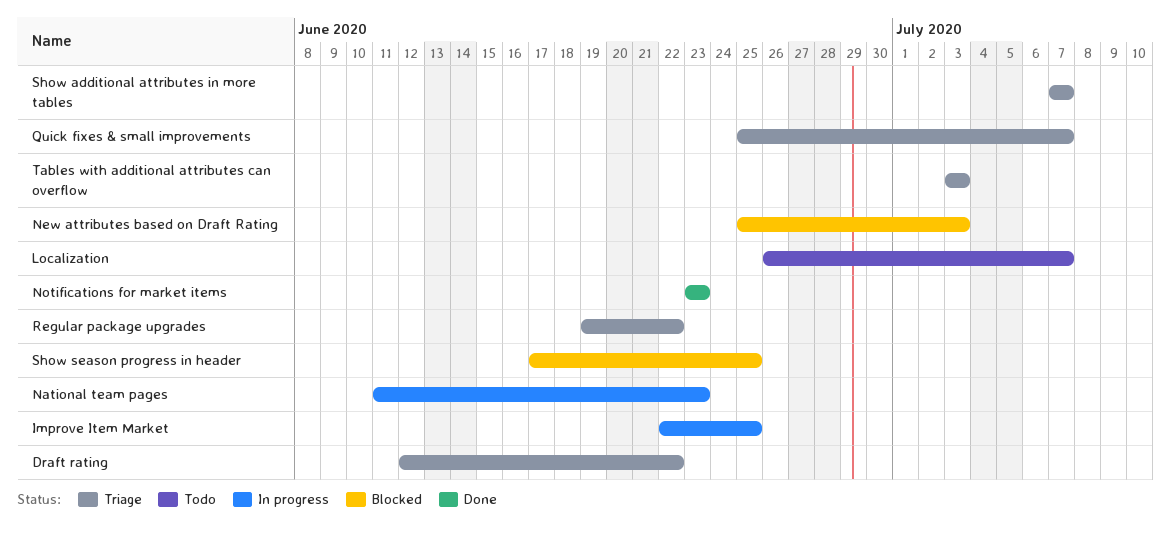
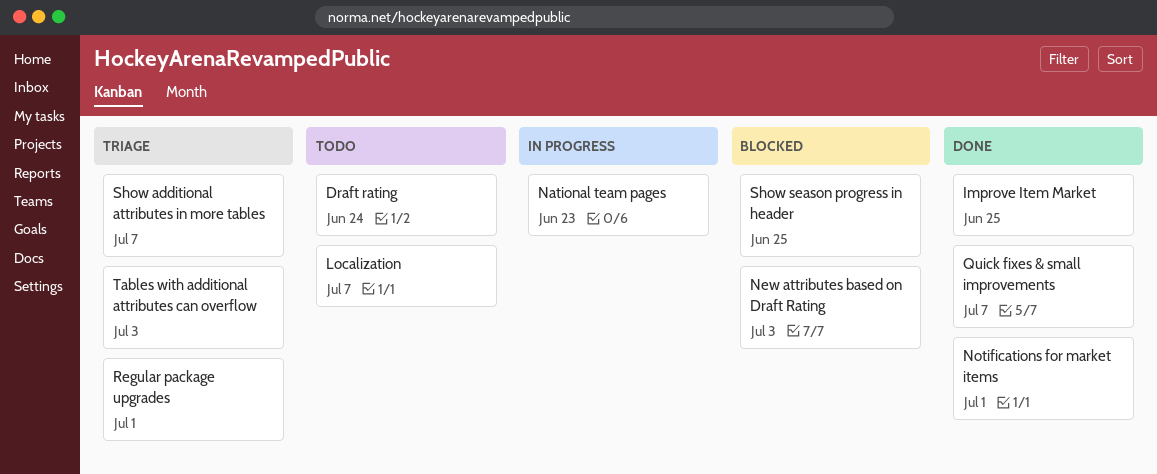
Draft rating, status: Triage -> Todo
Draft rating, due: Jun 22 -> Jun 24
Improve Item Market, status: In progress -> Done
Notifications for market items, due: Jun 23 -> Jul 1
Quick fixes & small improvements, status: Triage -> Done
Regular package upgrades, due: Jun 22 -> Jul 1

